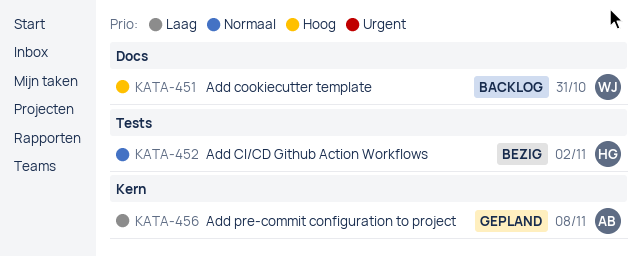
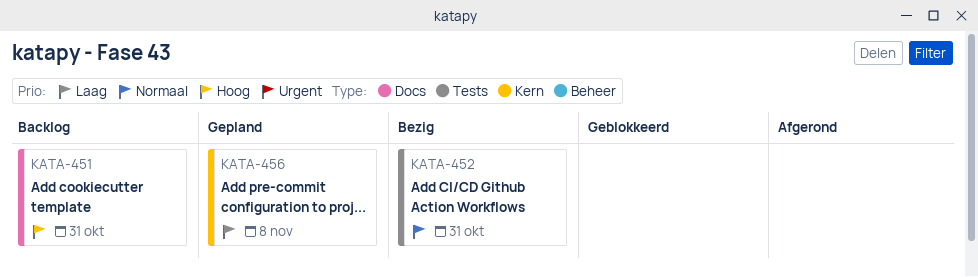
KATA-452, due: Nov 2 -> Oct 31

